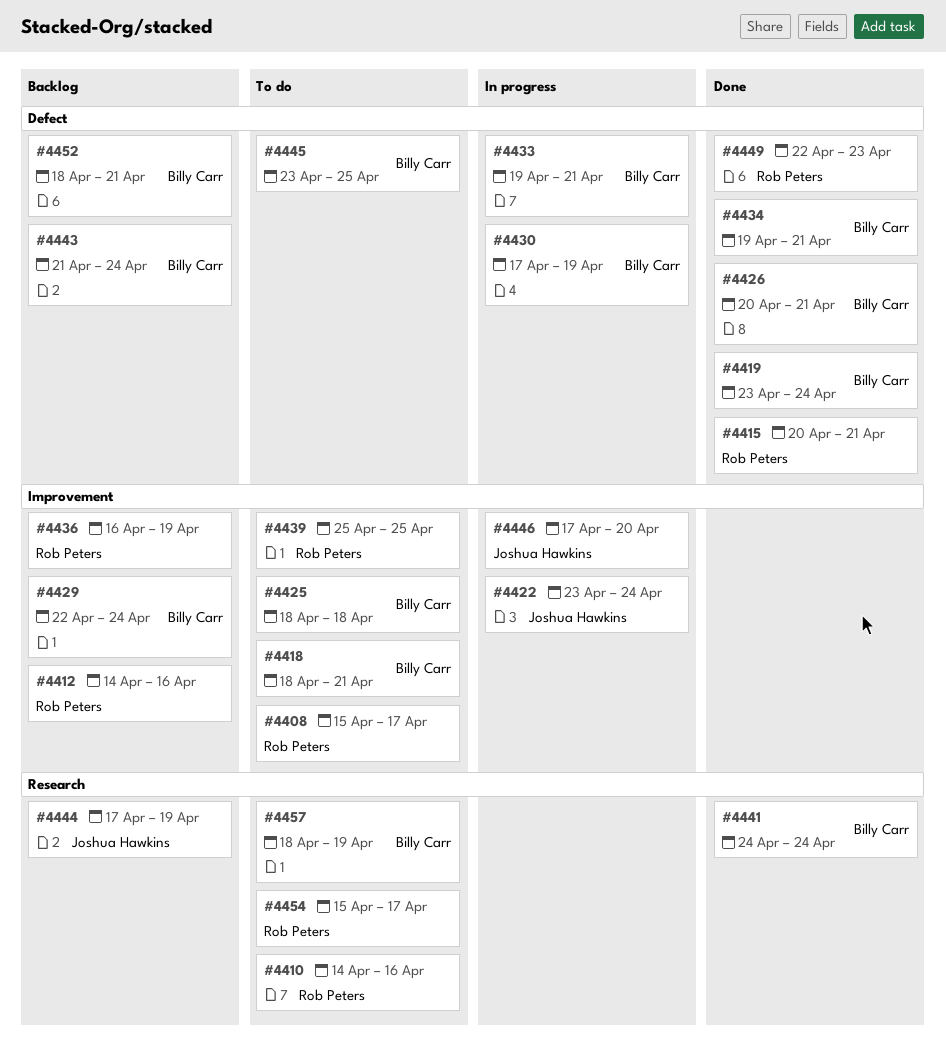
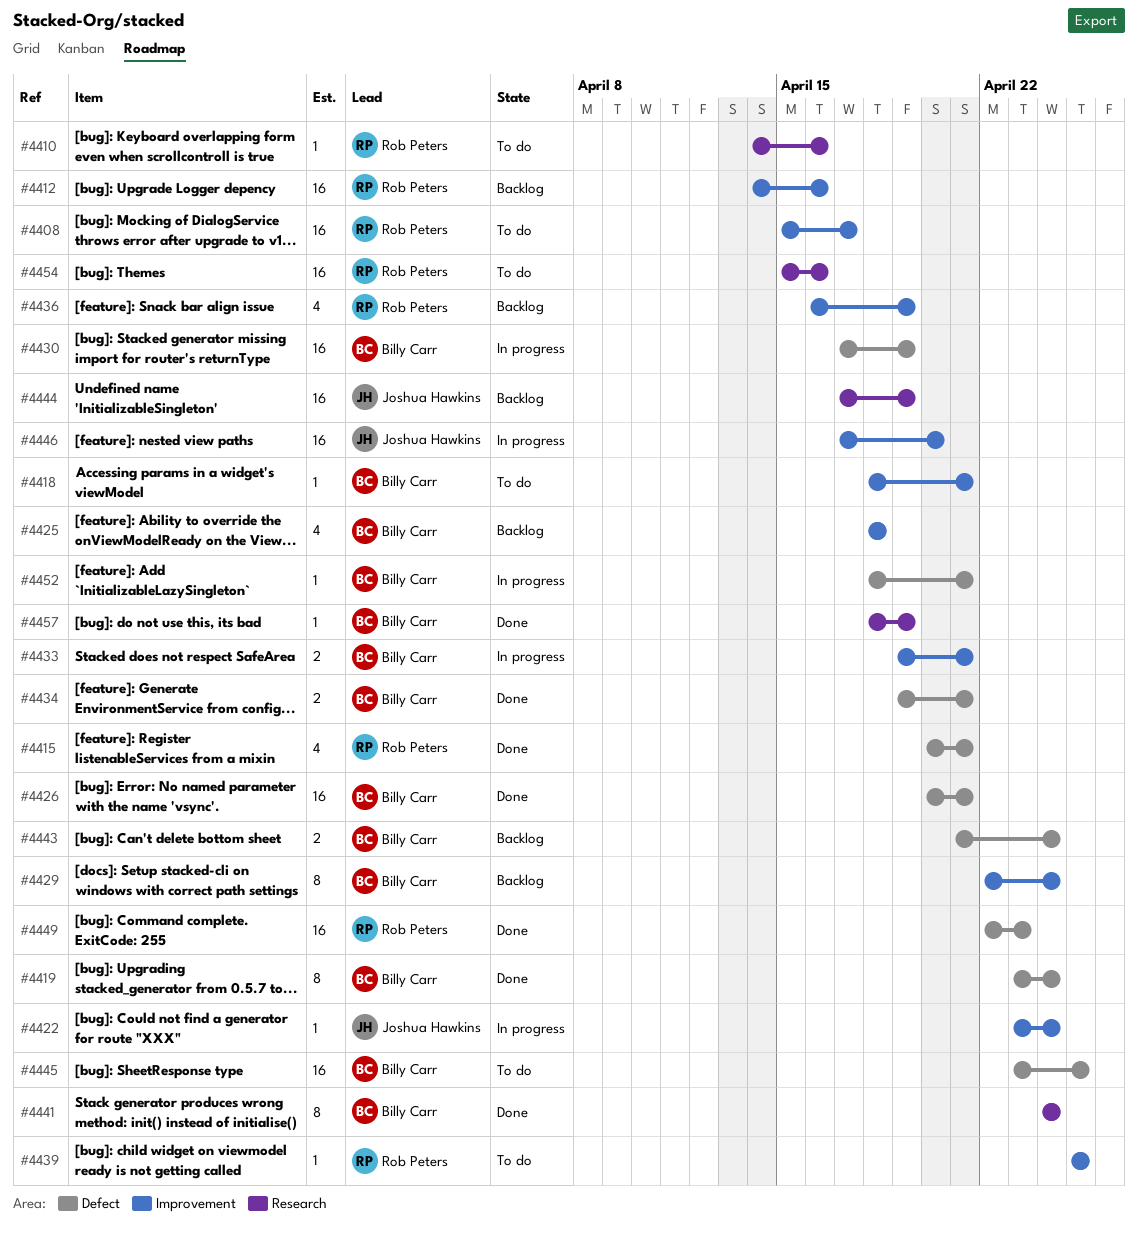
#4425, status: To do -> Backlog
#4433, label: Defect -> Improvement
#4452, status: Backlog -> In progress
#4454, due: Apr 17 -> Apr 16
#4457, status: To do -> Done

